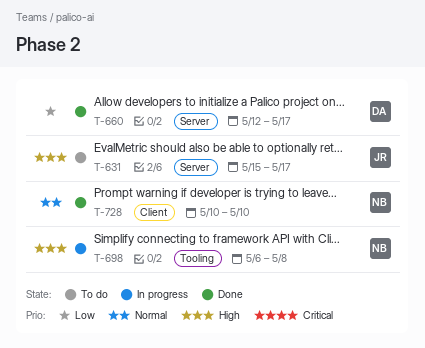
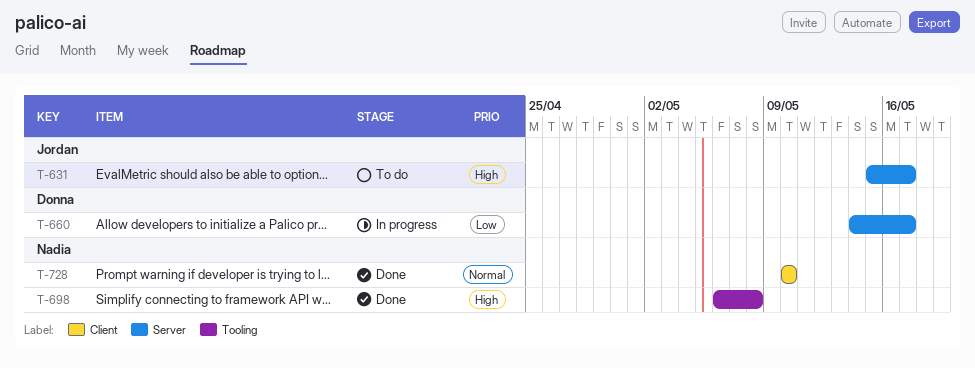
T-660, status: Done -> In progress
T-660, start: May 12 -> May 14
T-698, status: In progress -> Done

